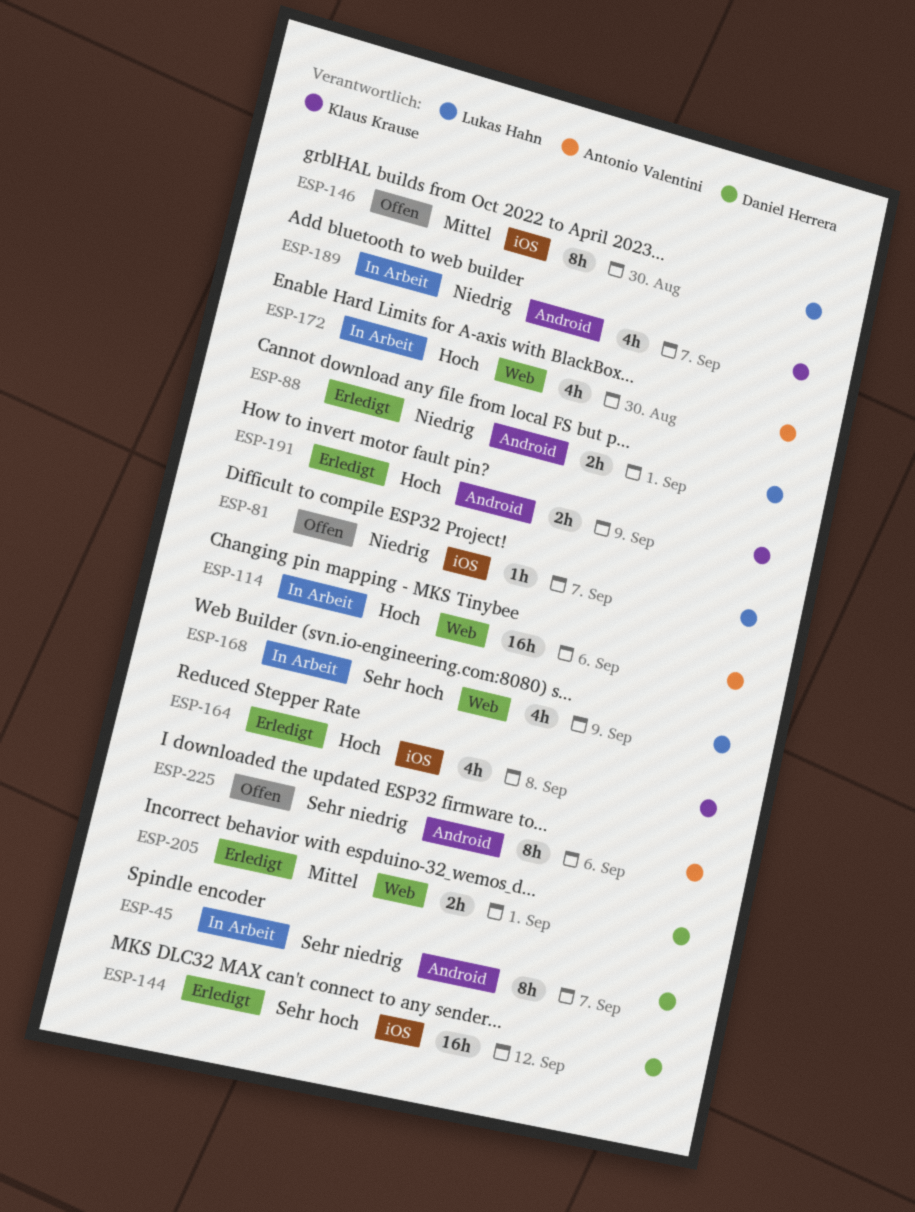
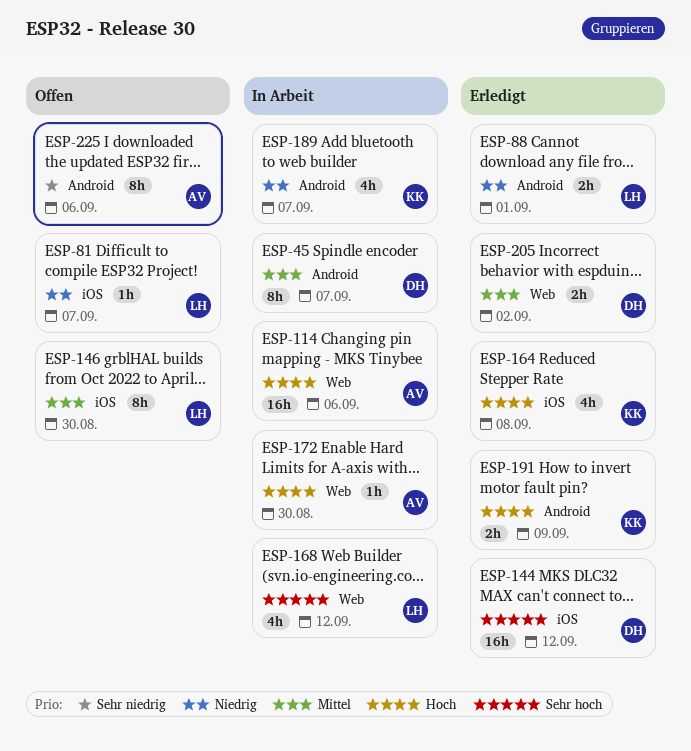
ESP-45, priority: Sehr niedrig -> Mittel
ESP-168, due: Sep 9 -> Sep 12
ESP-172, estimate: 4h -> 1h
ESP-205, due: Sep 1 -> Sep 2

